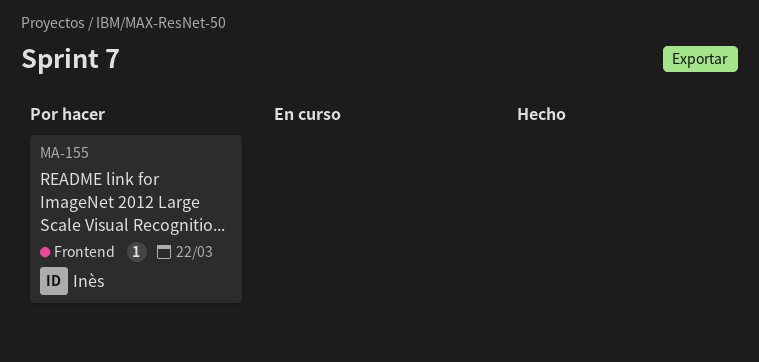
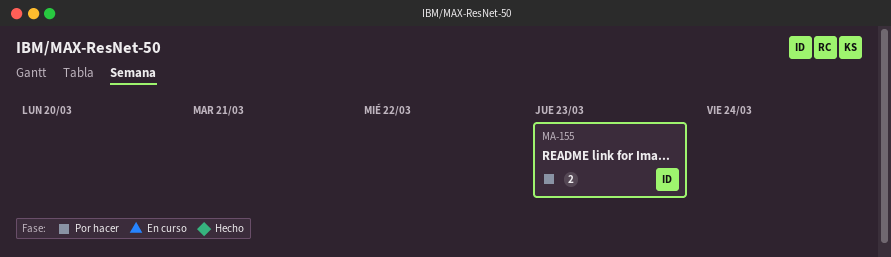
MA-155, estimate: 1 -> 2
MA-155, due: Mar 22 -> Mar 23

